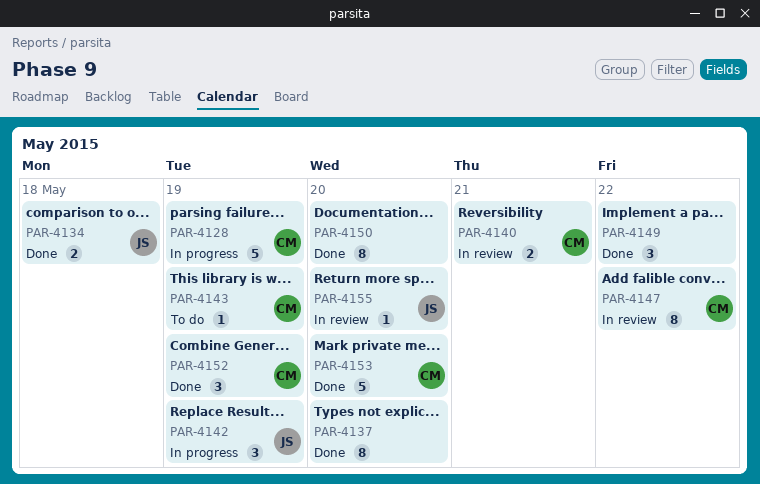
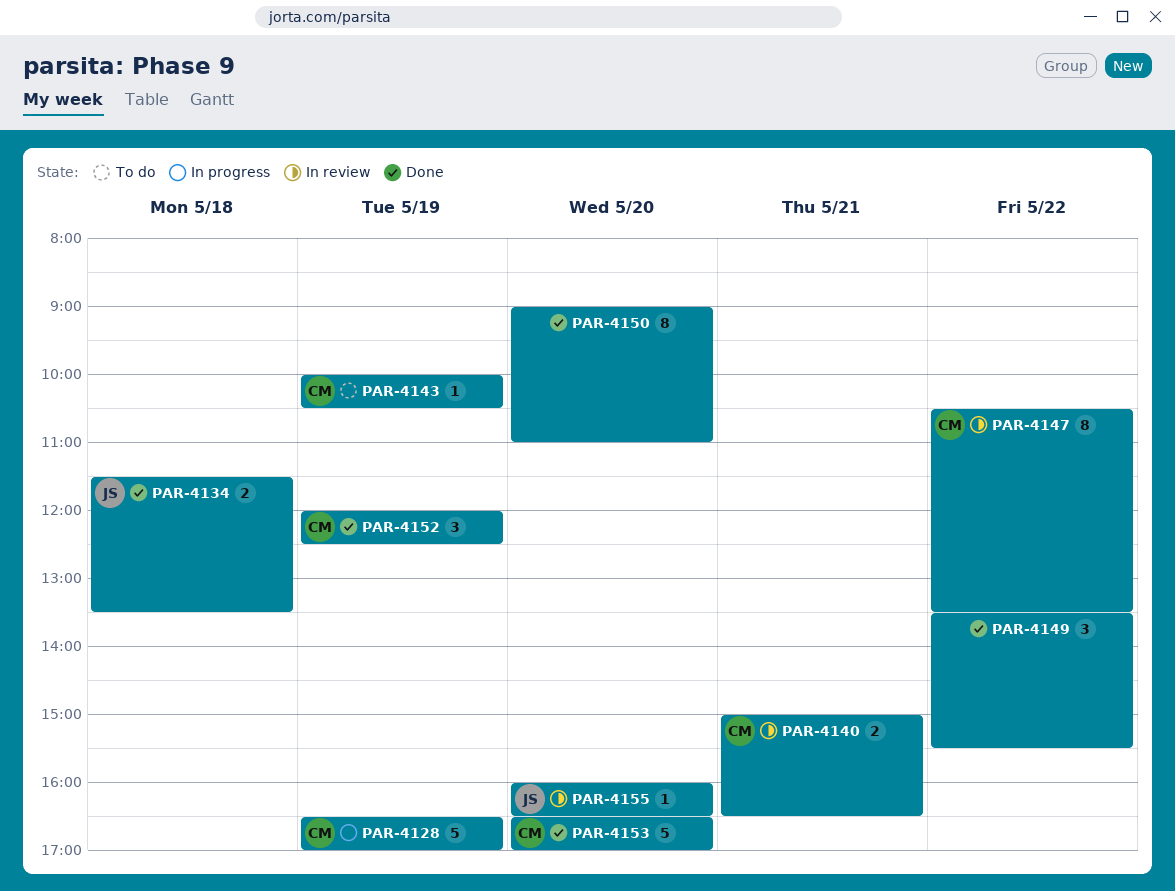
PAR-4137: present -> none
PAR-4142: present -> none

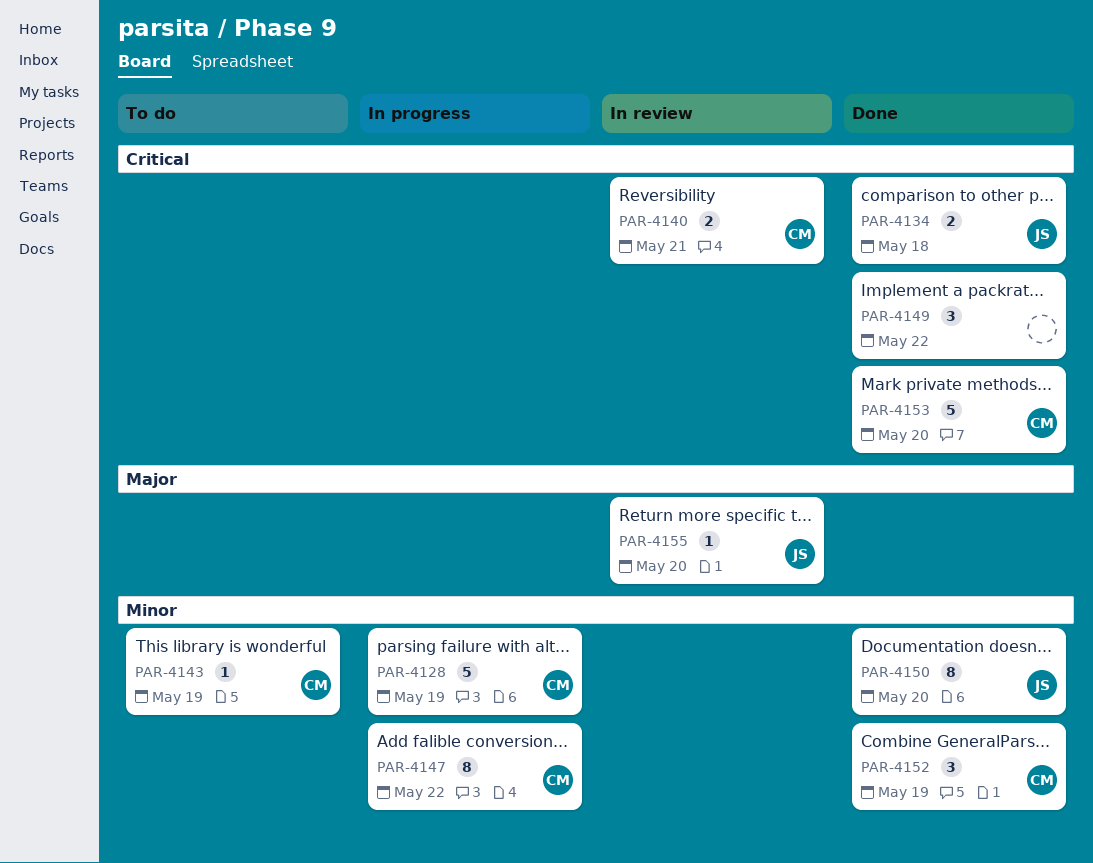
PAR-4147, status: In review -> In progress
PAR-4150, owner: none -> JS

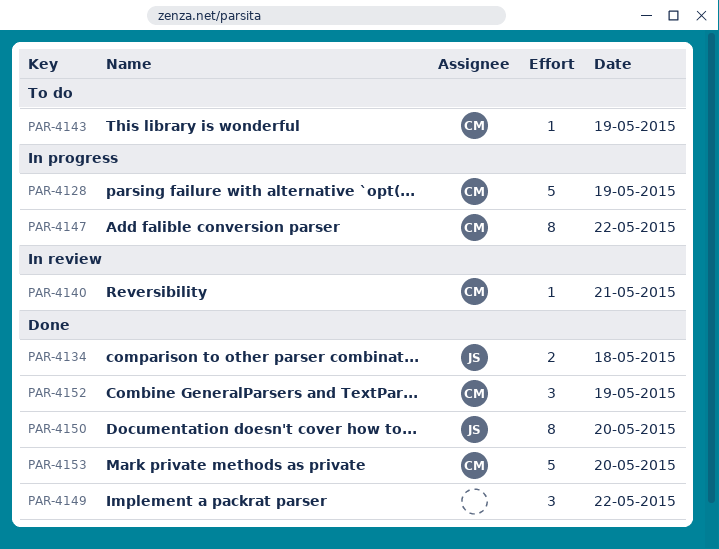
PAR-4140, estimate: 2 -> 1
PAR-4155: present -> none

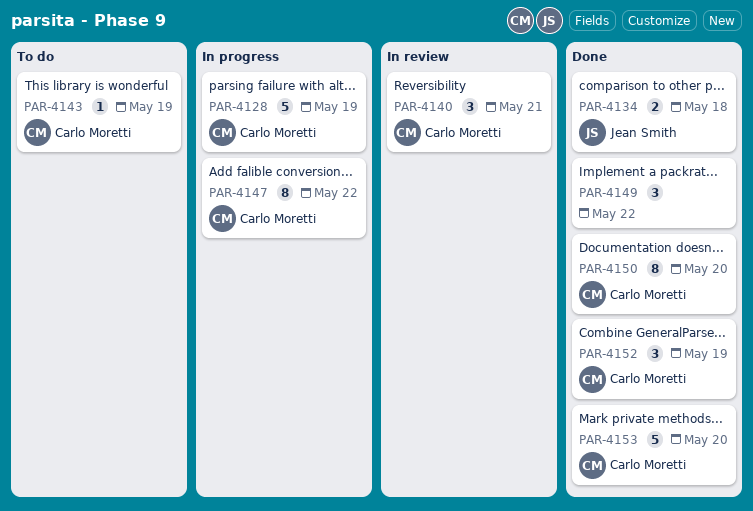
PAR-4140, estimate: 1 -> 3
PAR-4150, owner: Jean Smith -> Carlo Moretti

